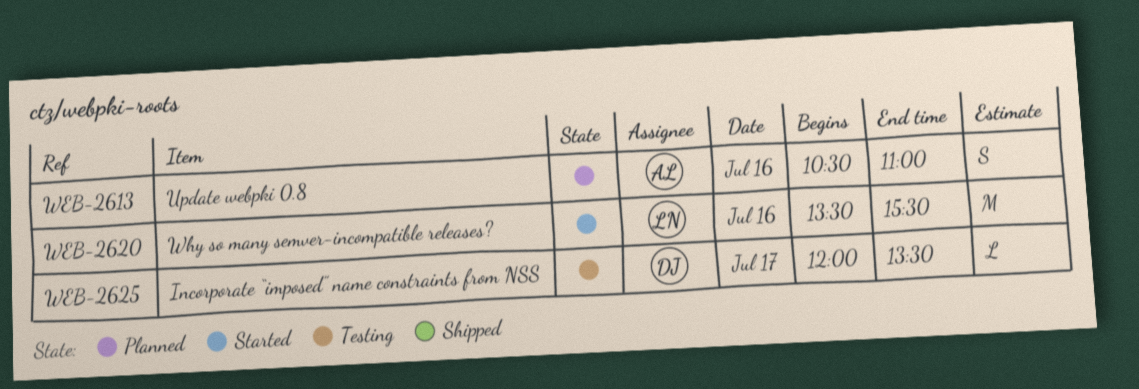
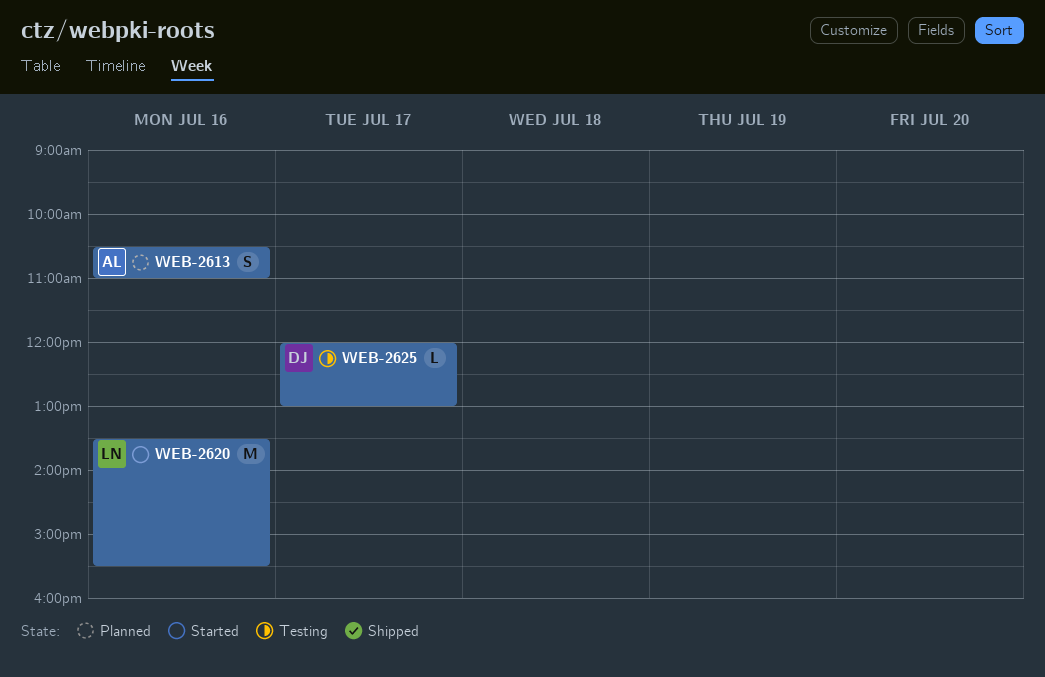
WEB-2625, ends: 13:30 -> 13:00

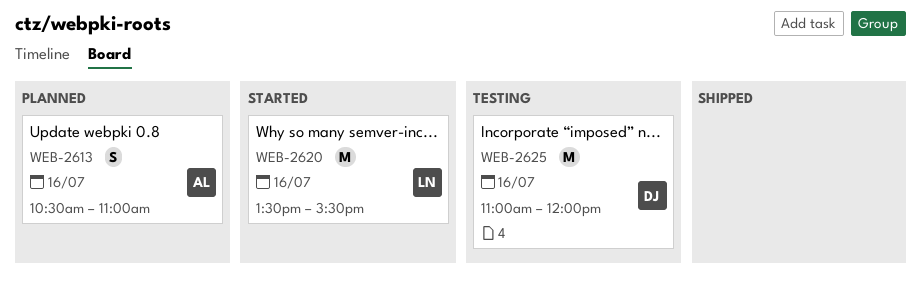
WEB-2625, estimate: L -> M
WEB-2625, day: Jul 17 -> Jul 16
WEB-2625, begins: 12:00 -> 11:00
WEB-2625, ends: 13:00 -> 12:00

